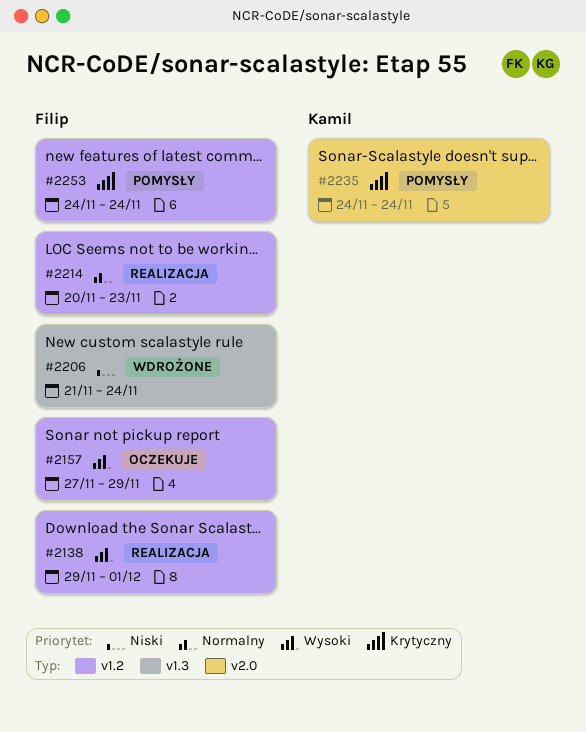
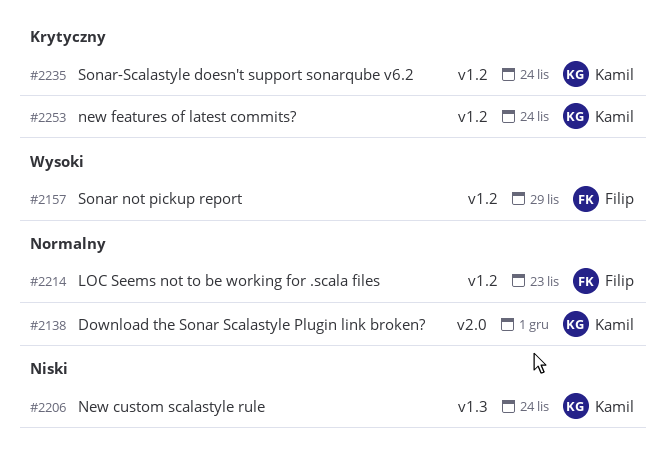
#2138, owner: Filip -> Kamil
#2138, priority: Wysoki -> Normalny
#2138, label: v1.2 -> v2.0
#2206, owner: Filip -> Kamil
#2235, label: v2.0 -> v1.2
#2253, owner: Filip -> Kamil

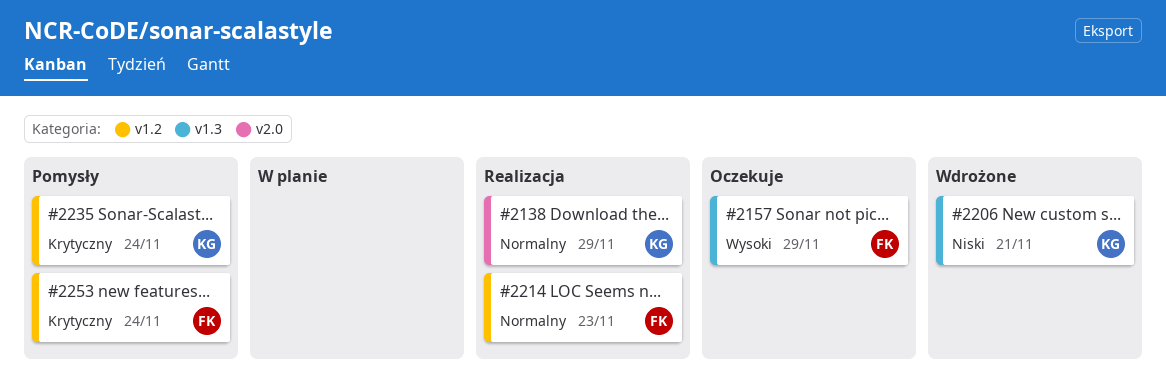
#2138, due: Dec 1 -> Nov 29
#2157, label: v1.2 -> v1.3
#2206, due: Nov 24 -> Nov 21
#2253, owner: Kamil -> Filip

